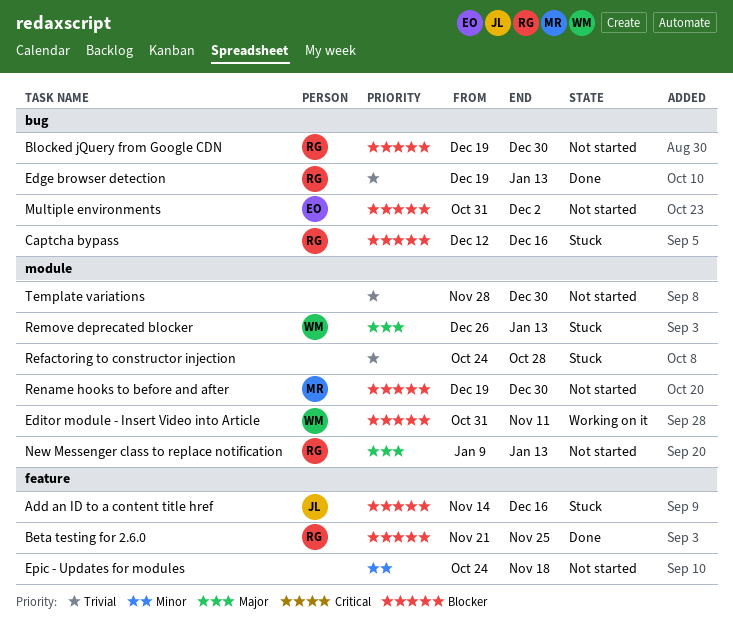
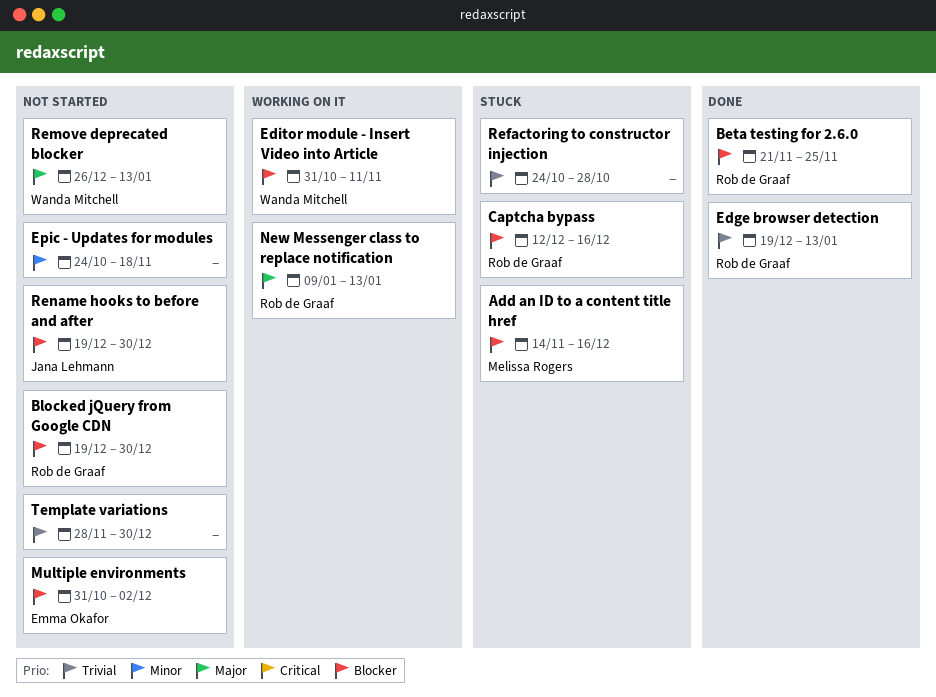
Add an ID to a content title href, owner: Jana Lehmann -> Melissa Rogers
New Messenger class to replace notification, status: Not started -> Working on it
Remove deprecated blocker, status: Stuck -> Not started
Rename hooks to before and after, owner: Melissa Rogers -> Jana Lehmann

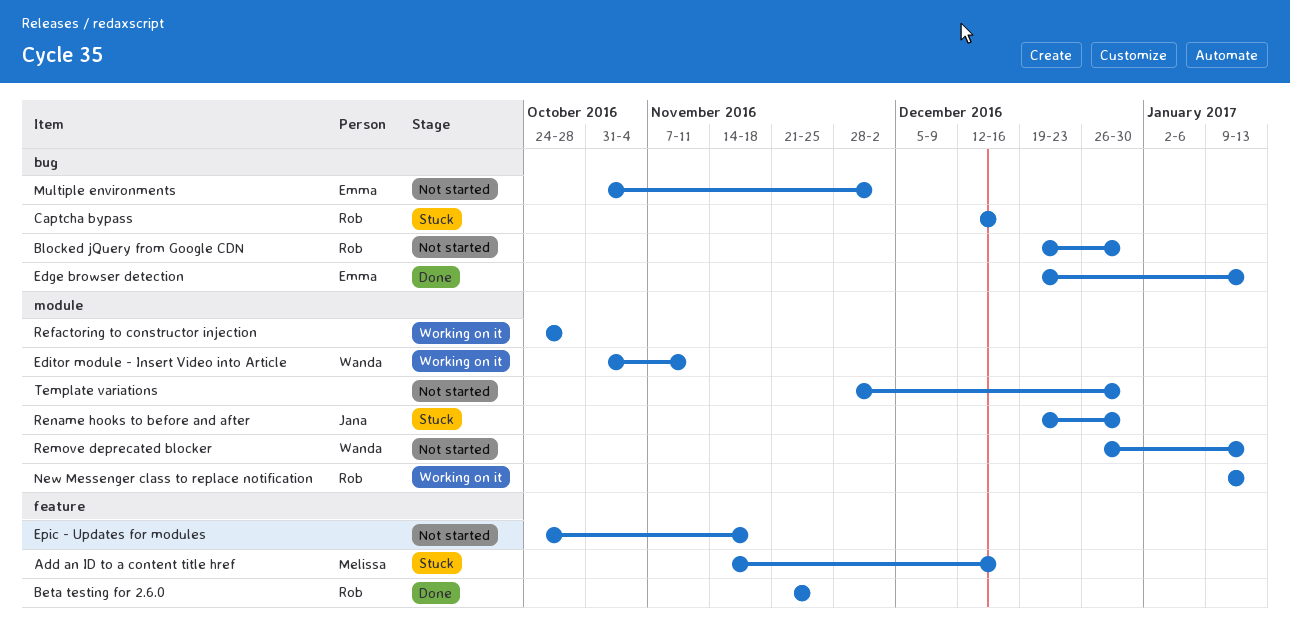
Edge browser detection, owner: Rob de Graaf -> Emma Okafor
Refactoring to constructor injection, status: Stuck -> Working on it
Rename hooks to before and after, status: Not started -> Stuck

